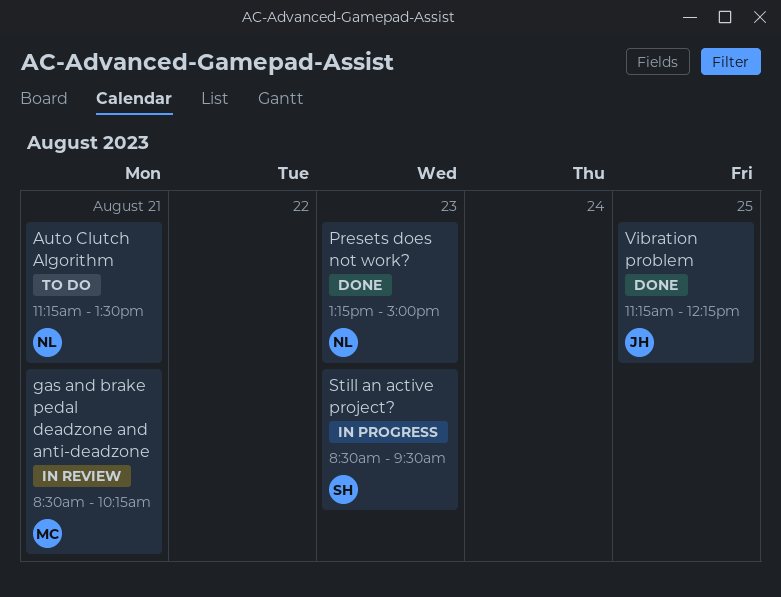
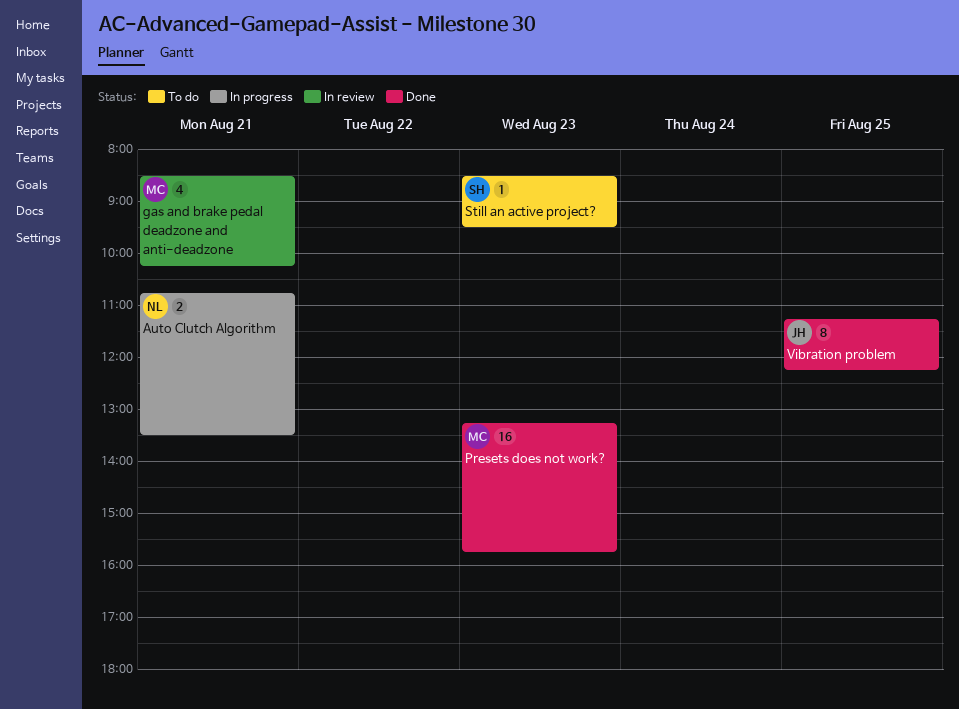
Auto Clutch Algorithm, status: To do -> In progress
Auto Clutch Algorithm, begins: 11:15 -> 10:45
Presets does not work?, owner: NL -> MC
Presets does not work?, ends: 15:00 -> 15:45
Still an active project?, status: In progress -> To do

